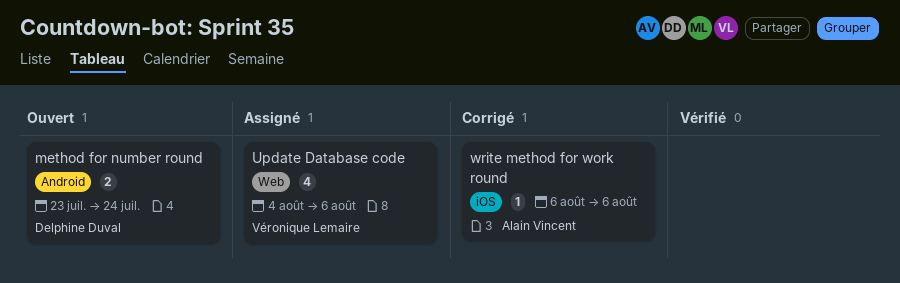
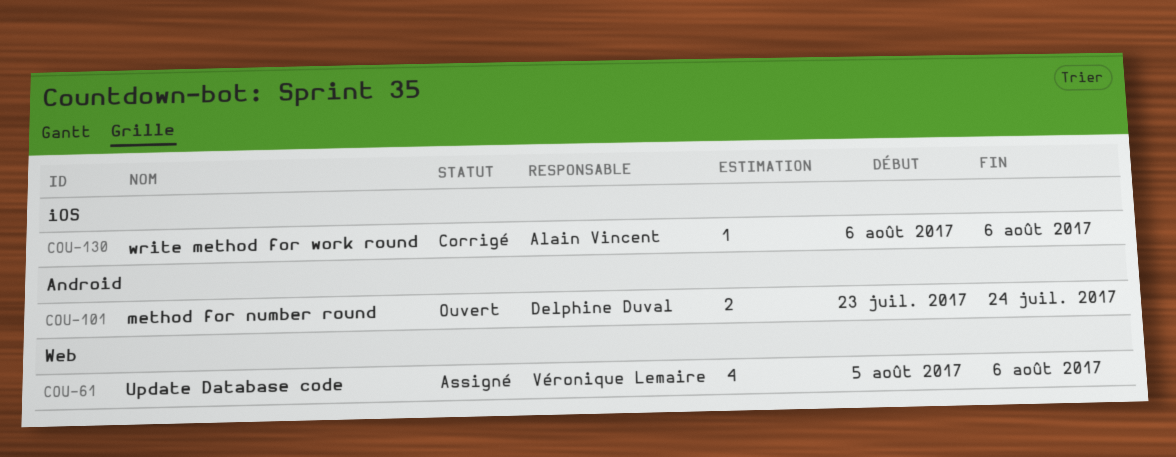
Update Database code, start: Aug 4 -> Aug 5

